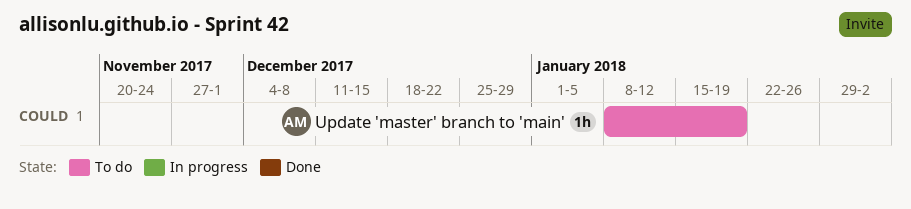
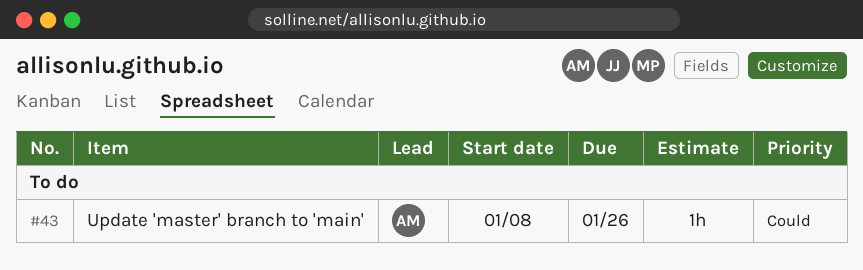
Update 'master' branch to 'main', due: Jan 19 -> Jan 26

